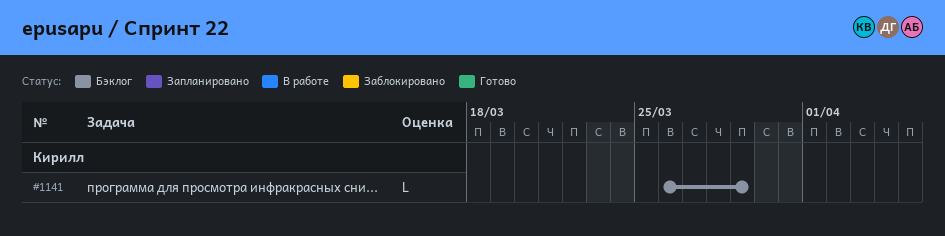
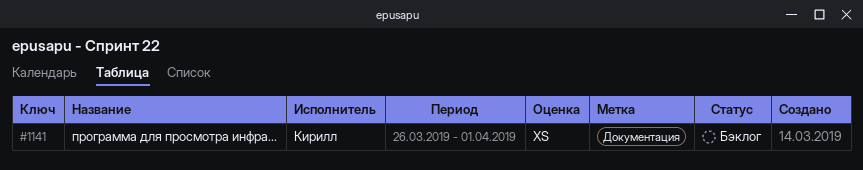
#1141, estimate: L -> XS
#1141, due: Mar 29 -> Apr 1

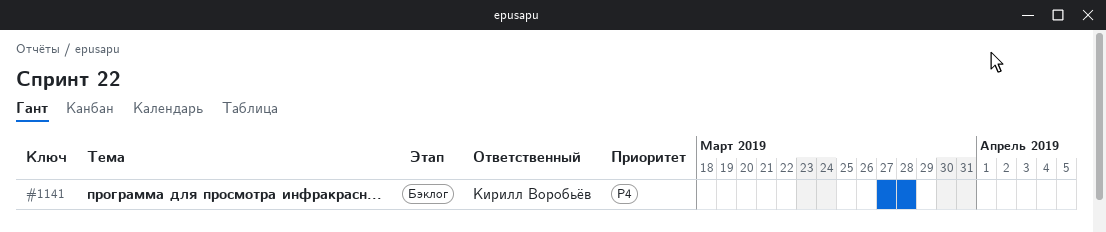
#1141, start: Mar 26 -> Mar 27
#1141, due: Apr 1 -> Mar 28

